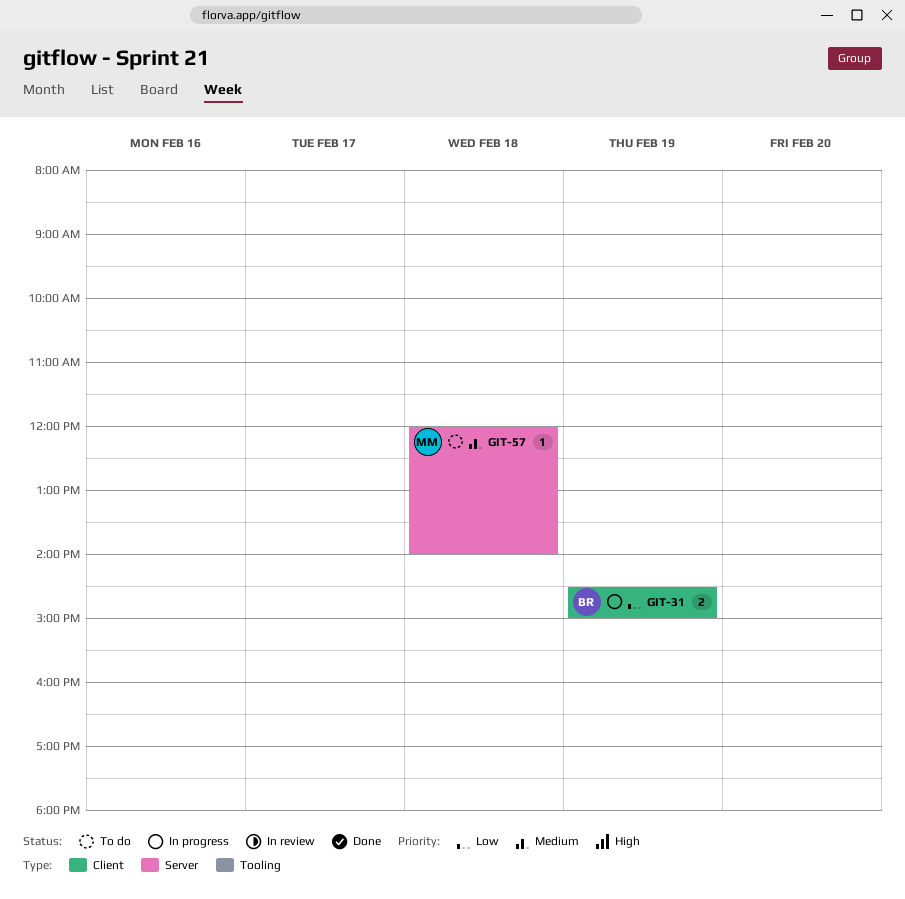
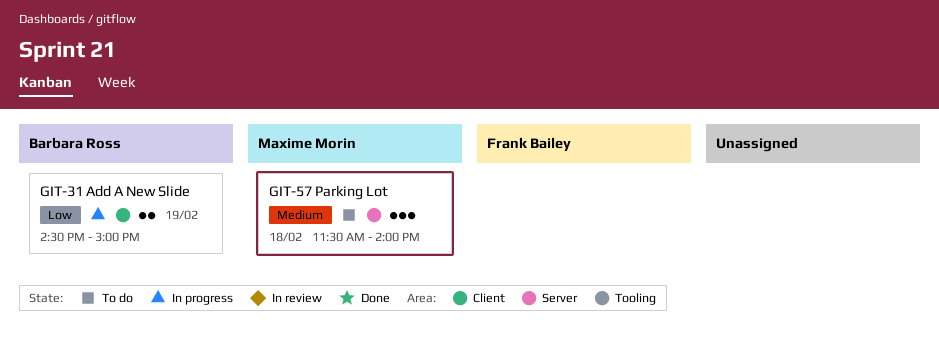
GIT-57, estimate: 1 -> 3
GIT-57, begins: 12:00 -> 11:30

